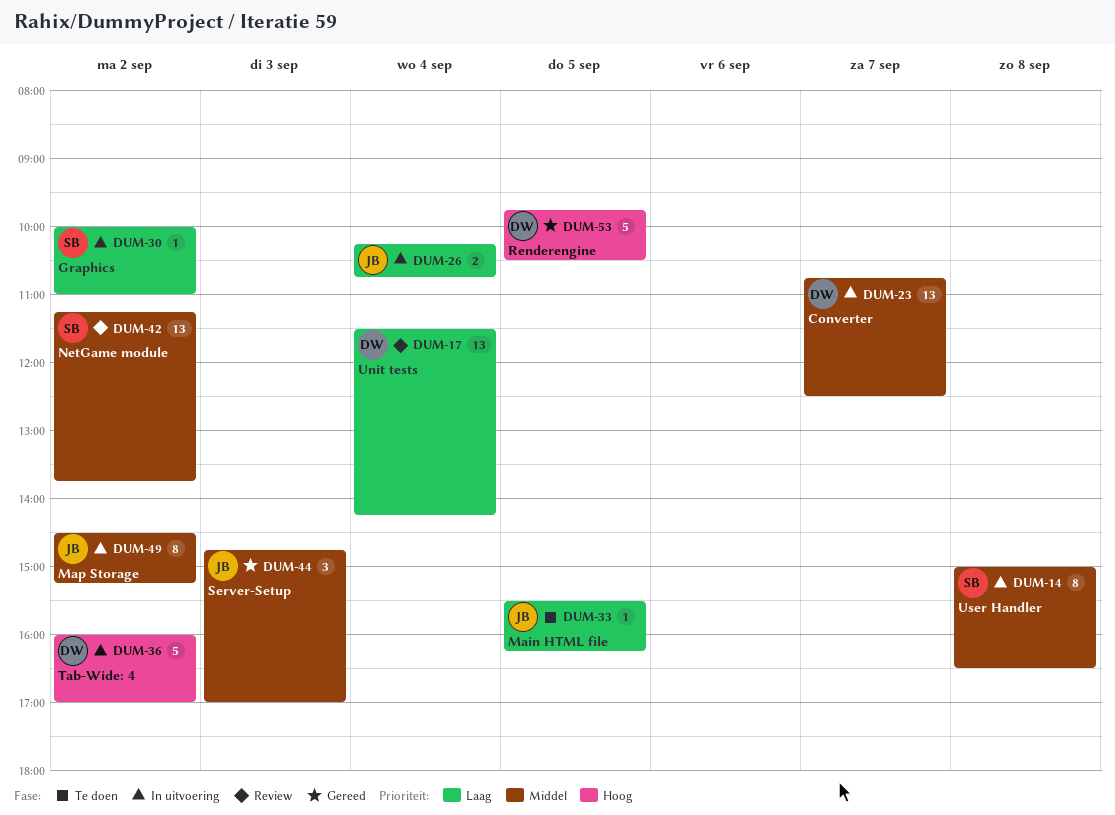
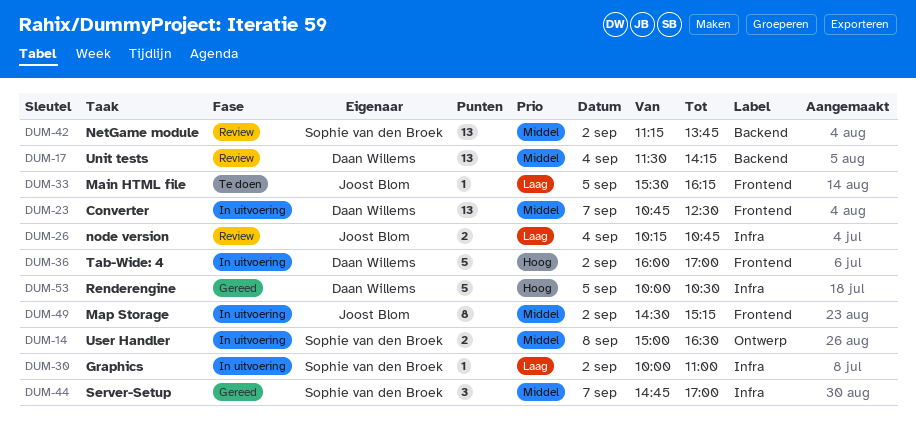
DUM-14, estimate: 8 -> 2
DUM-17, priority: Laag -> Middel
DUM-26, status: In uitvoering -> Review
DUM-44, owner: Joost Blom -> Sophie van den Broek
DUM-44, day: Sep 3 -> Sep 7
DUM-53, begins: 09:45 -> 10:00

